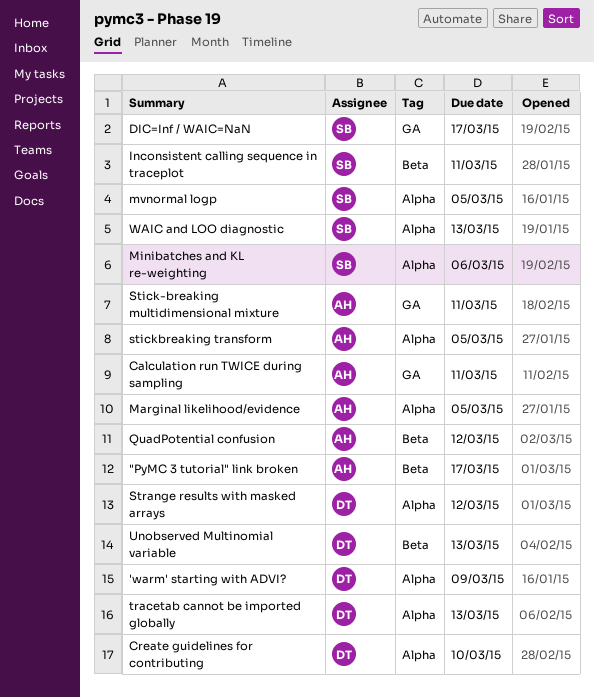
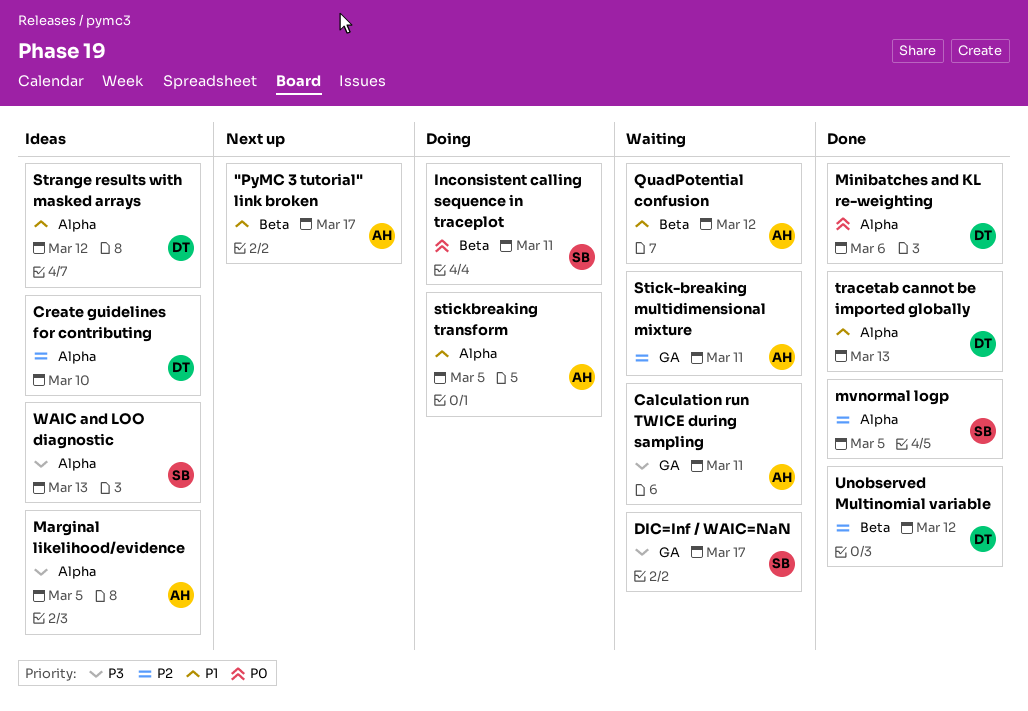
'warm' starting with ADVI?: present -> none
Minibatches and KL re-weighting, owner: SB -> DT
Unobserved Multinomial variable, due: Mar 13 -> Mar 12

